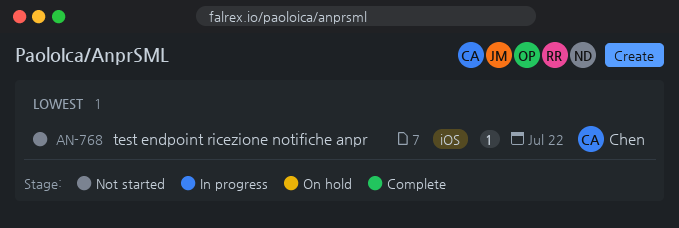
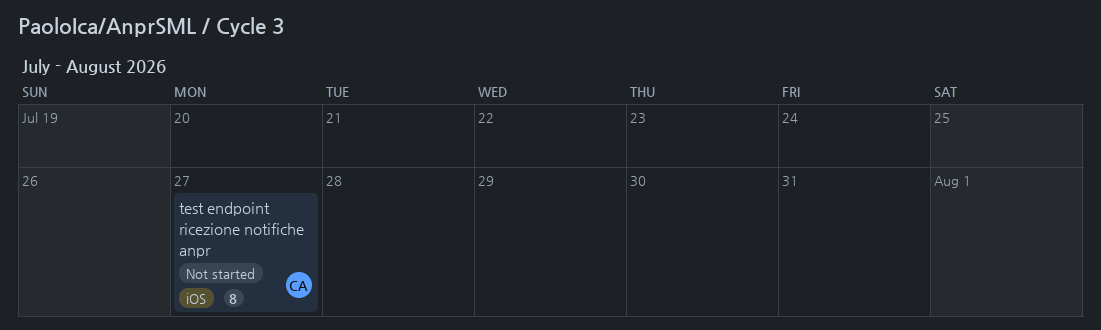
test endpoint ricezione notifiche anpr, estimate: 1 -> 8
test endpoint ricezione notifiche anpr, due: Jul 22 -> Jul 27

